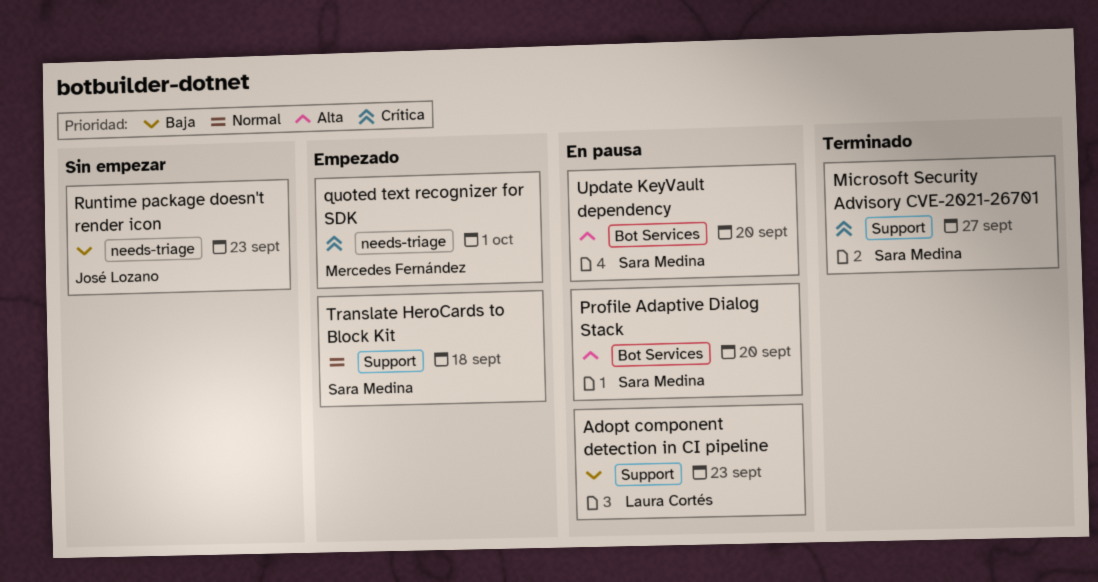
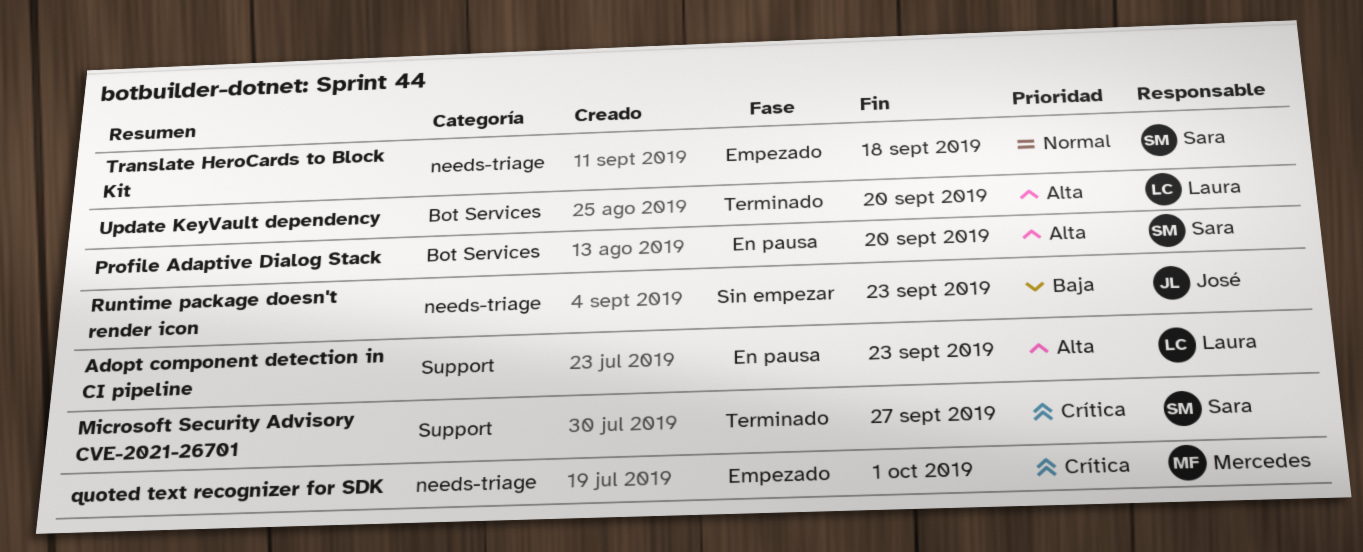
Adopt component detection in CI pipeline, priority: Baja -> Alta
Translate HeroCards to Block Kit, label: Support -> needs-triage
Update KeyVault dependency, status: En pausa -> Terminado
Update KeyVault dependency, owner: Sara Medina -> Laura Cortés

